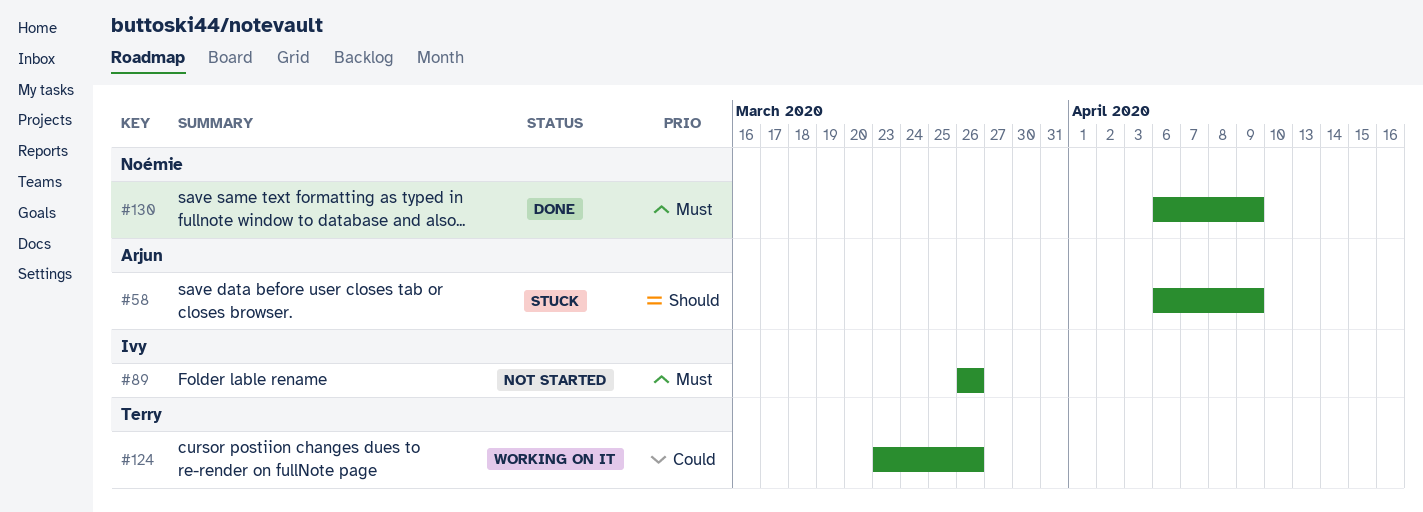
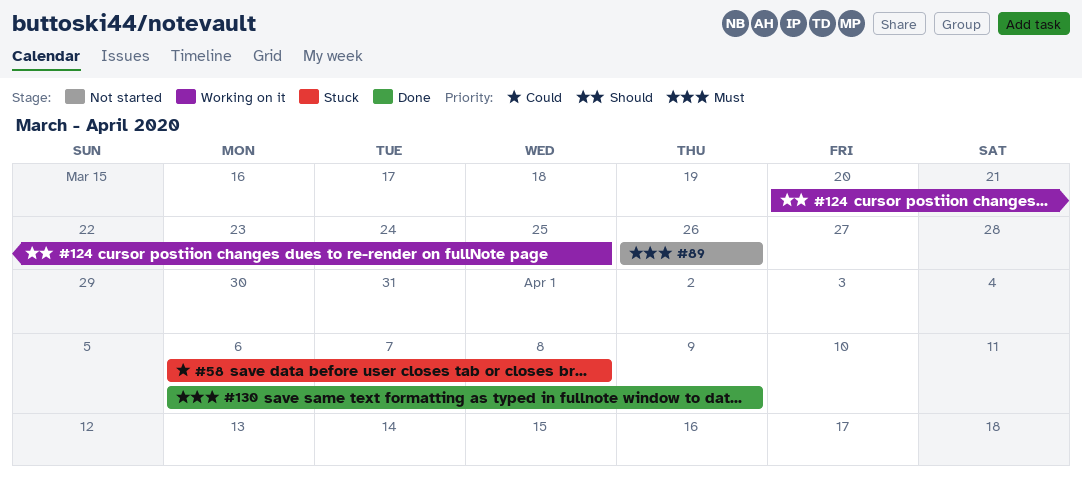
#58, priority: Should -> Could
#58, due: Apr 9 -> Apr 8
#124, priority: Could -> Should
#124, start: Mar 23 -> Mar 20
#124, due: Mar 26 -> Mar 25

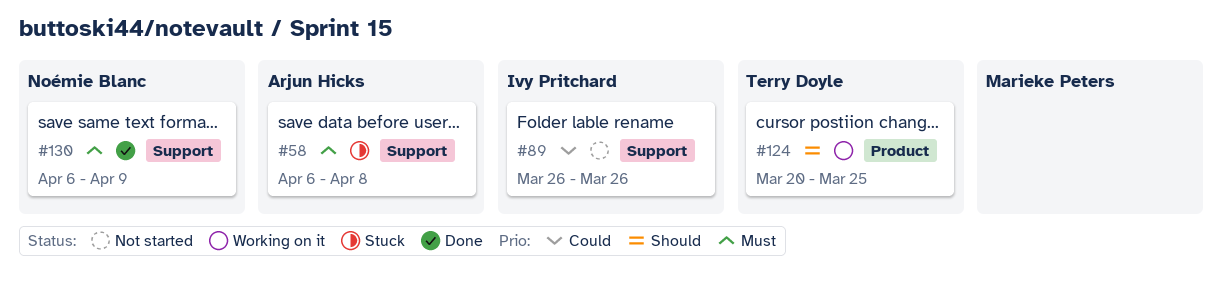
#58, priority: Could -> Must
#89, priority: Must -> Could

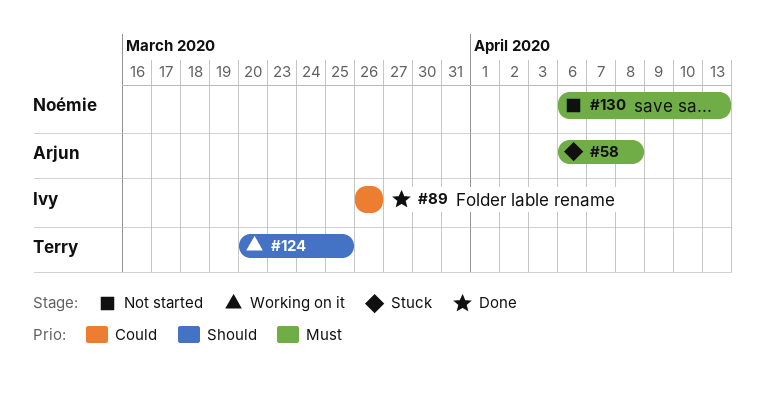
#89, status: Not started -> Done
#130, status: Done -> Not started
#130, due: Apr 9 -> Apr 13

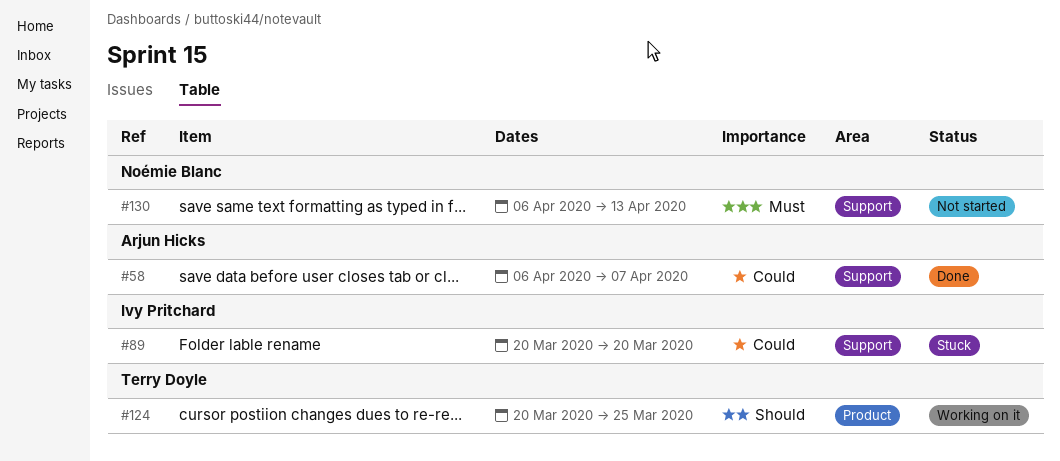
#58, status: Stuck -> Done
#58, priority: Must -> Could
#58, due: Apr 8 -> Apr 7
#89, status: Done -> Stuck
#89, start: Mar 26 -> Mar 20
#89, due: Mar 26 -> Mar 20

